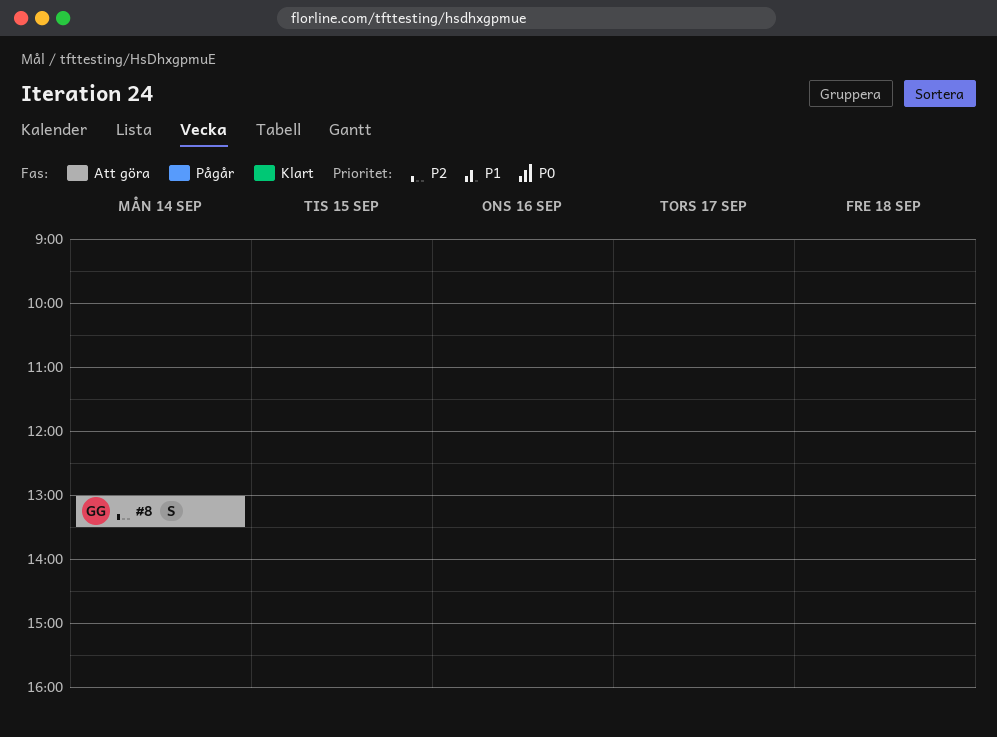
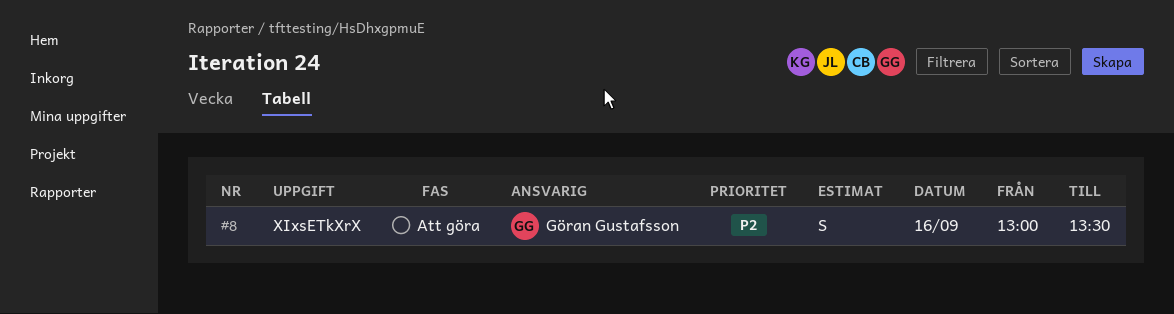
#8, day: Sep 14 -> Sep 16

